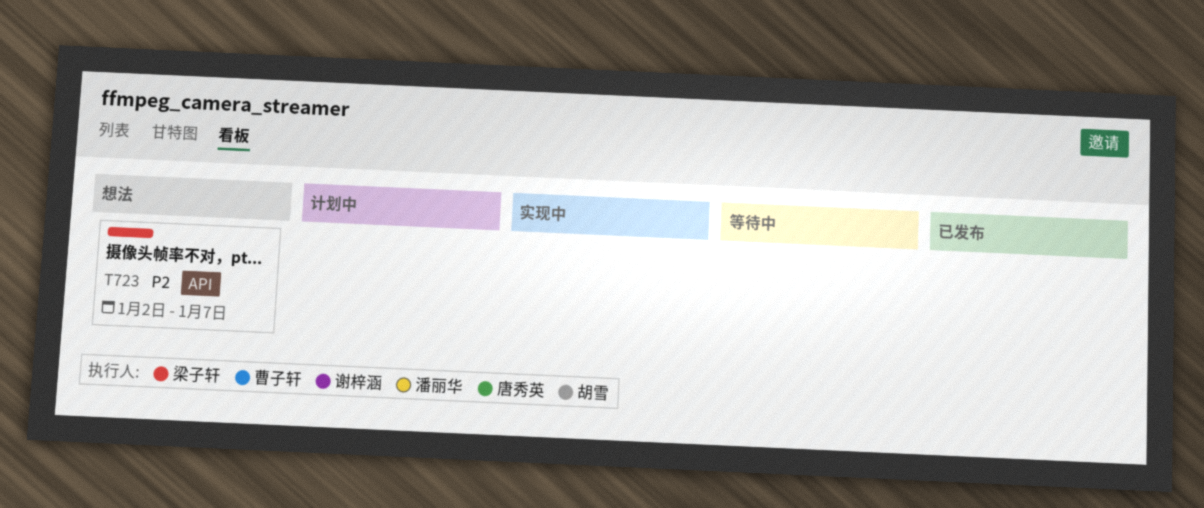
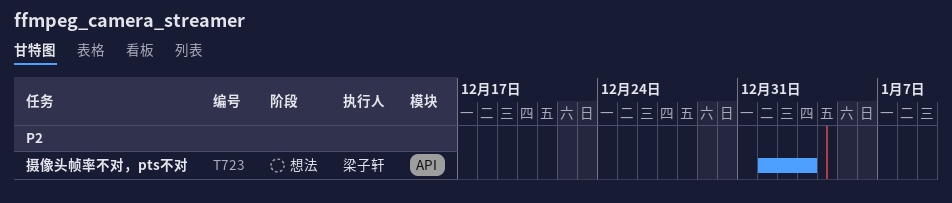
T723, start: Jan 2 -> Jan 1
T723, due: Jan 7 -> Jan 3

